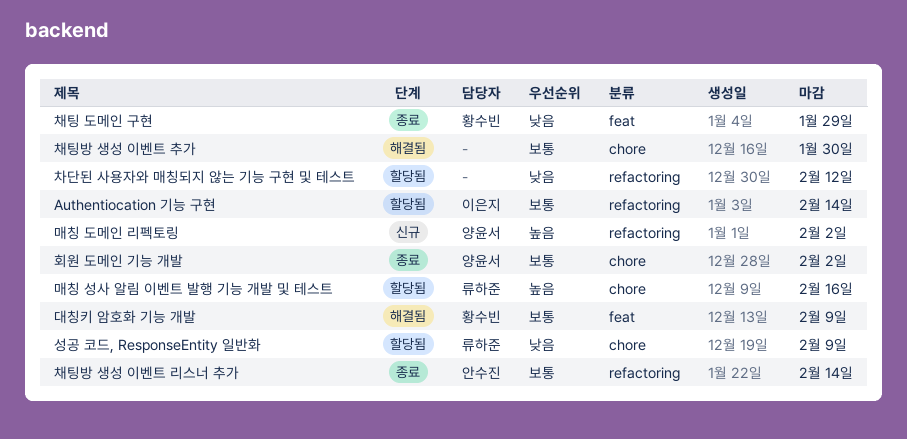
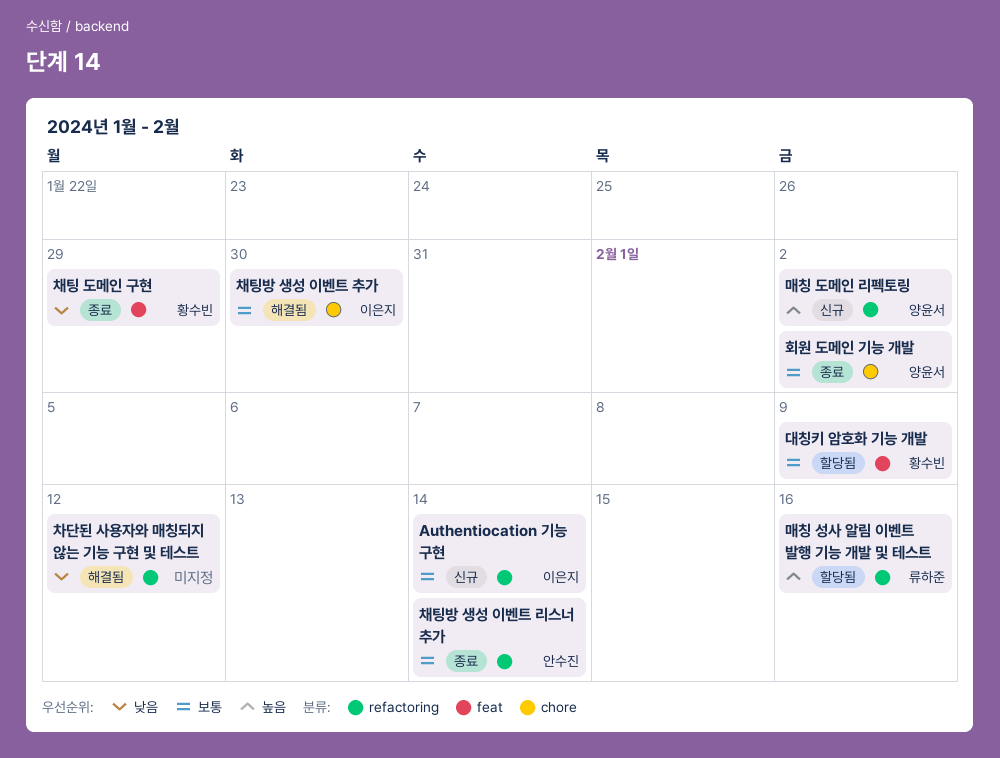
Authentiocation 기능 구현, status: 할당됨 -> 신규
대칭키 암호화 기능 개발, status: 해결됨 -> 할당됨
매칭 성사 알림 이벤트 발행 기능 개발 및 테스트, label: chore -> refactoring
성공 코드, ResponseEntity 일반화: present -> none
차단된 사용자와 매칭되지 않는 기능 구현 및 테스트, status: 할당됨 -> 해결됨
채팅방 생성 이벤트 추가, owner: none -> 이은지

